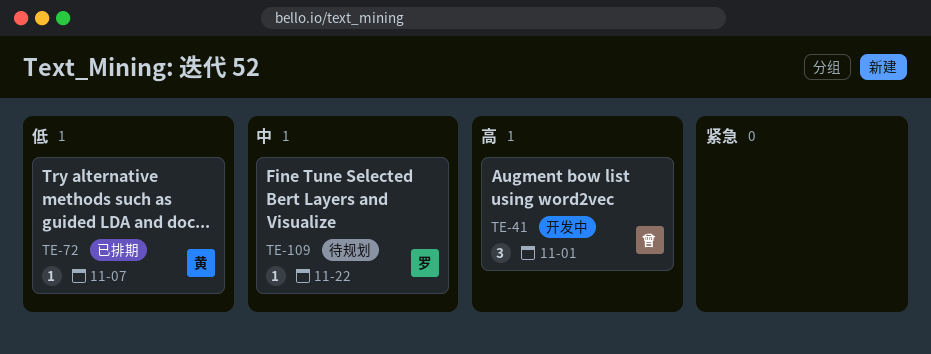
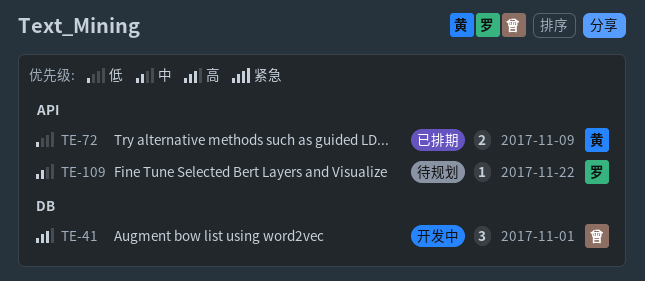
TE-72, estimate: 1 -> 2
TE-72, due: Nov 7 -> Nov 9

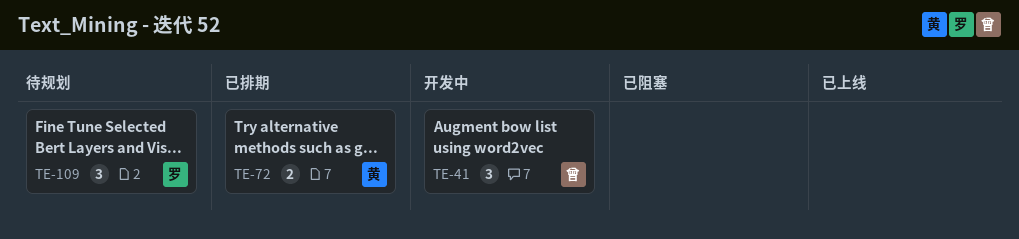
TE-109, estimate: 1 -> 3

